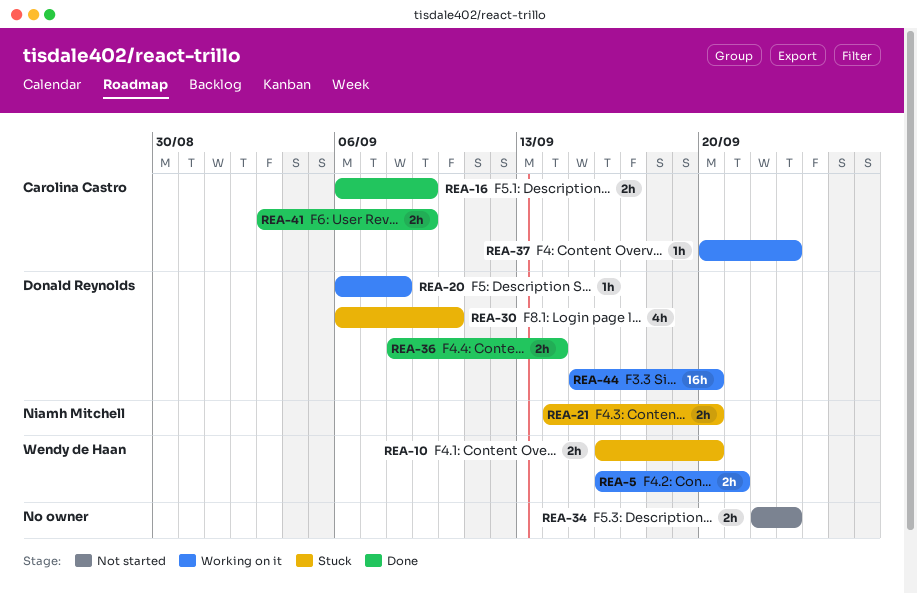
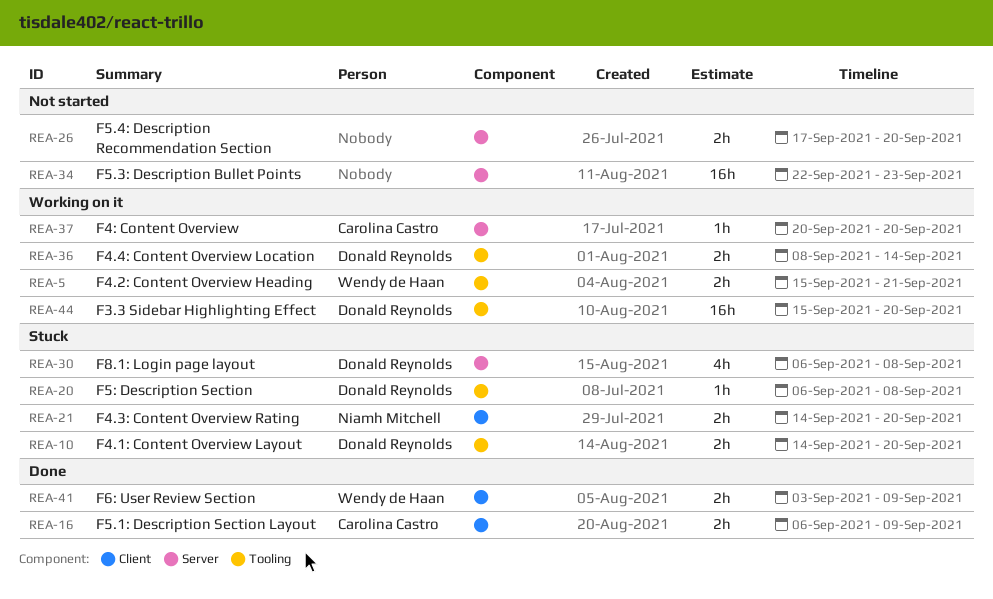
REA-5, start: Sep 16 -> Sep 15
REA-10, owner: Wendy de Haan -> Donald Reynolds
REA-10, start: Sep 16 -> Sep 14
REA-20, status: Working on it -> Stuck
REA-26: none -> present
REA-30, due: Sep 10 -> Sep 8
REA-34, estimate: 2h -> 16h
REA-36, status: Done -> Working on it
REA-37, due: Sep 23 -> Sep 20
REA-41, owner: Carolina Castro -> Wendy de Haan

